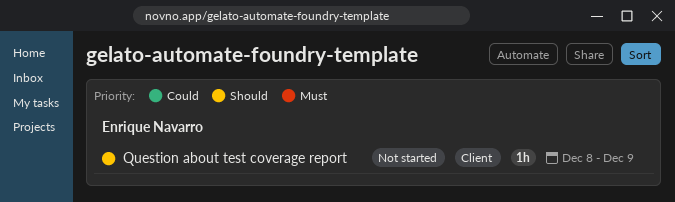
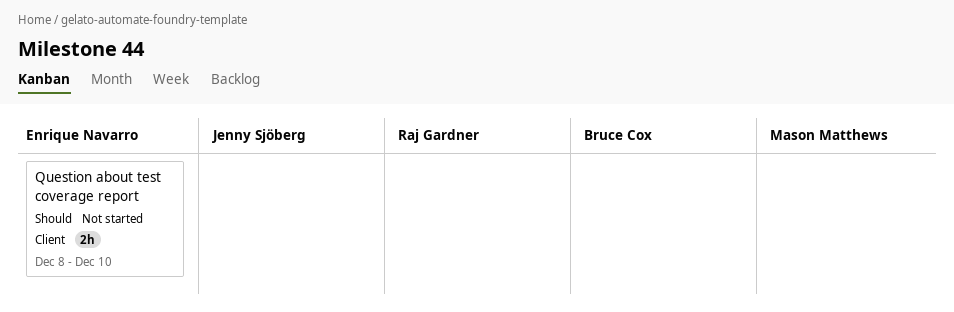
Question about test coverage report, estimate: 1h -> 2h
Question about test coverage report, due: Dec 9 -> Dec 10

